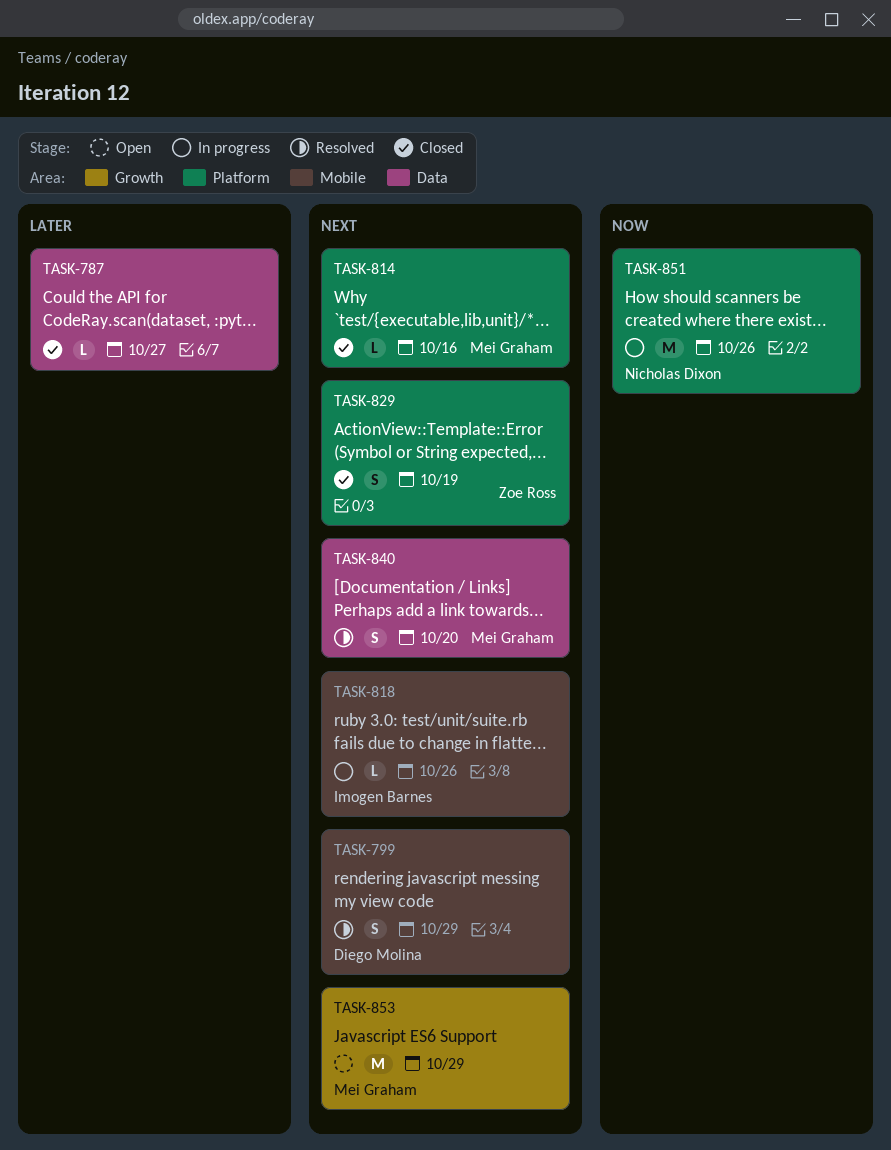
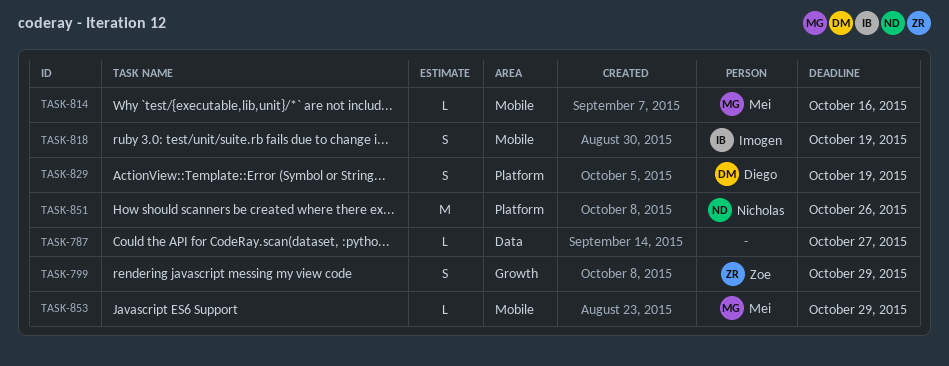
TASK-799, owner: Diego Molina -> Zoe Ross
TASK-799, label: Mobile -> Growth
TASK-814, label: Platform -> Mobile
TASK-818, estimate: L -> S
TASK-818, due: Oct 26 -> Oct 19
TASK-829, owner: Zoe Ross -> Diego Molina
TASK-840: present -> none
TASK-853, label: Growth -> Mobile
TASK-853, estimate: M -> L

